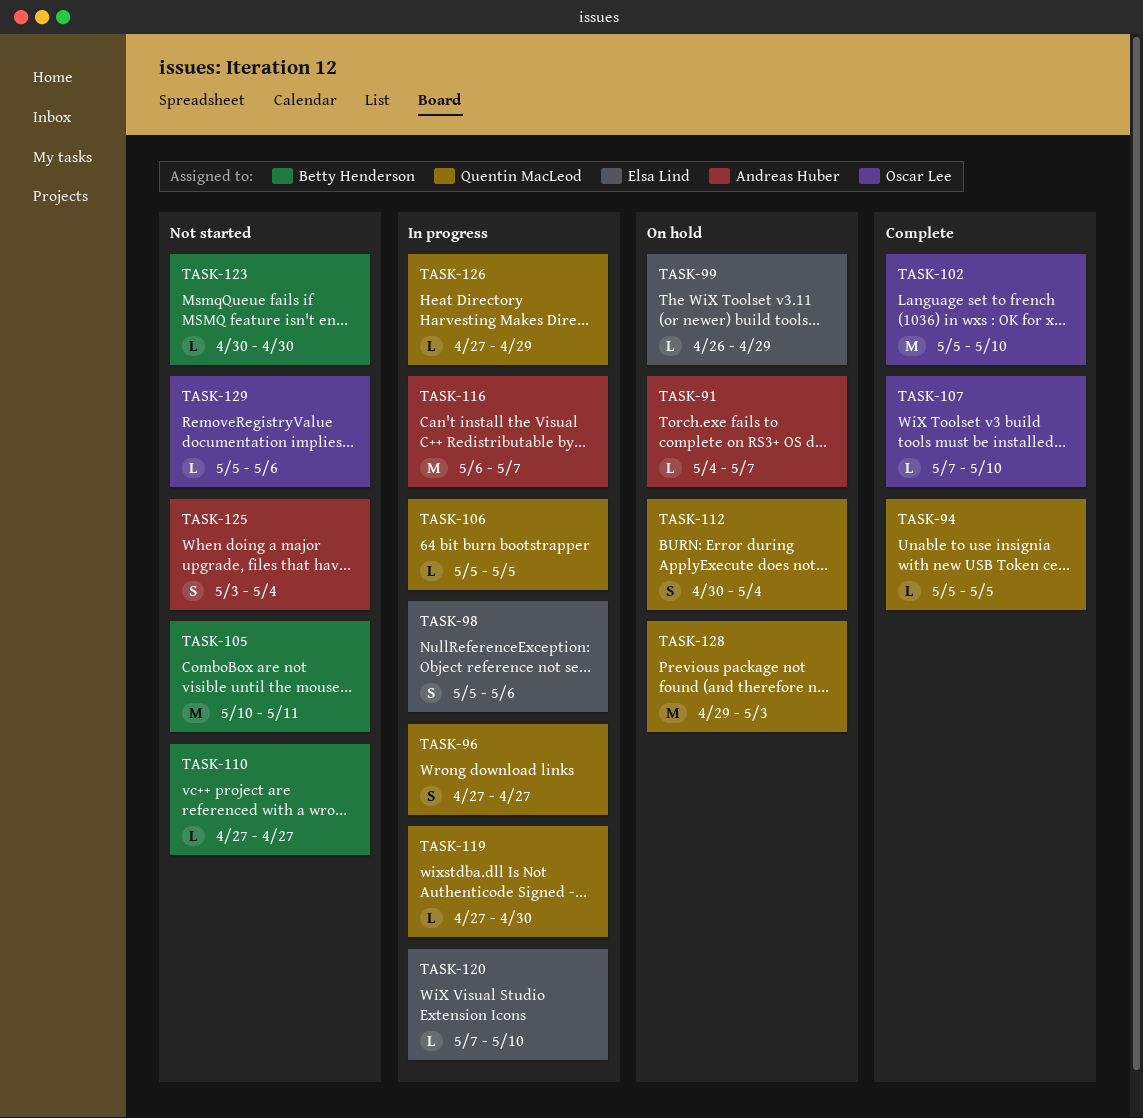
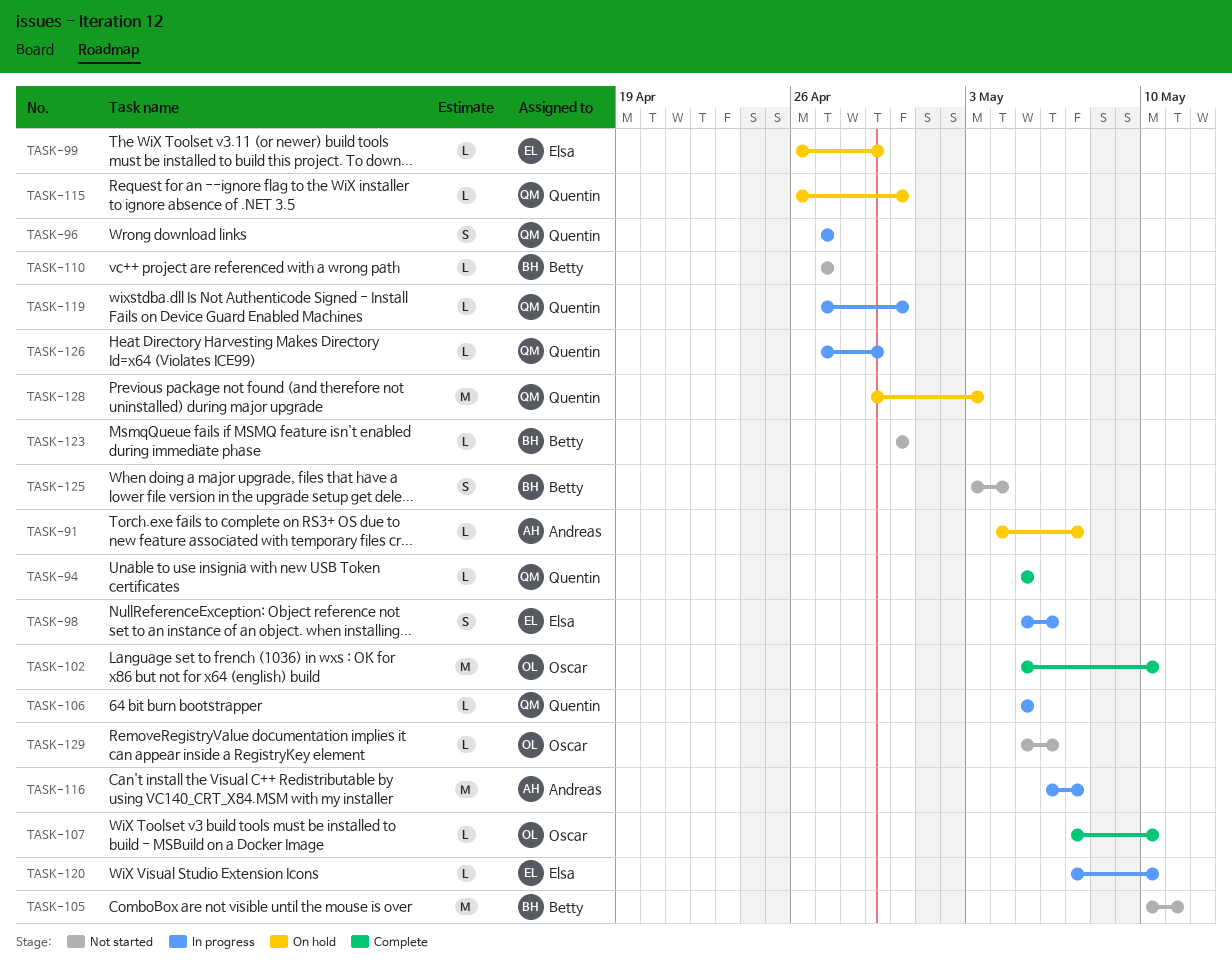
TASK-112: present -> none
TASK-115: none -> present
TASK-125, owner: Andreas Huber -> Betty Henderson

